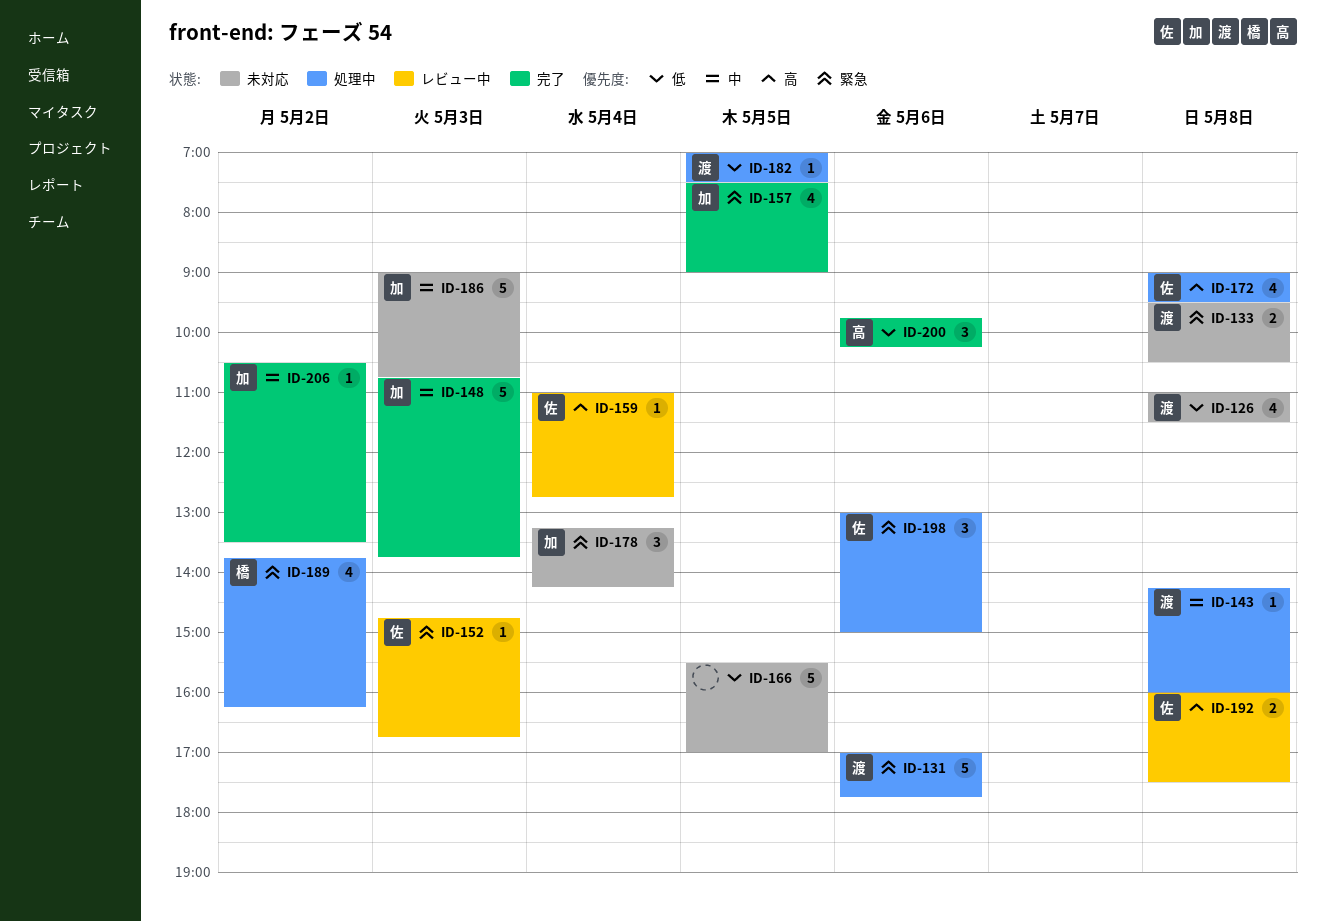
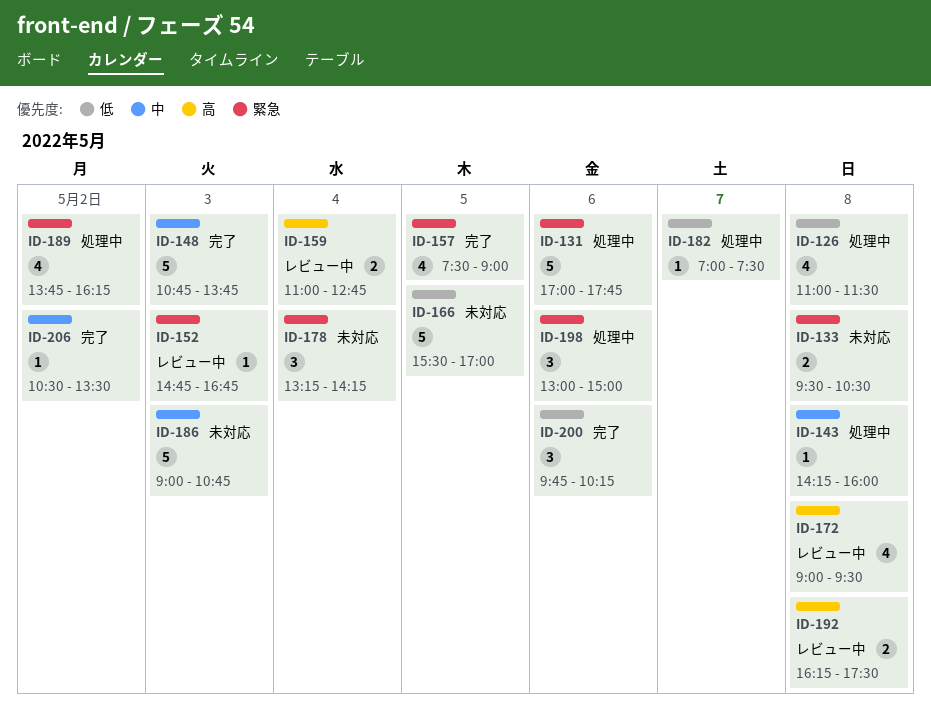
ID-126, status: 未対応 -> 処理中
ID-159, estimate: 1 -> 2
ID-172, status: 処理中 -> レビュー中
ID-182, day: May 5 -> May 7
ID-192, begins: 16:00 -> 16:15

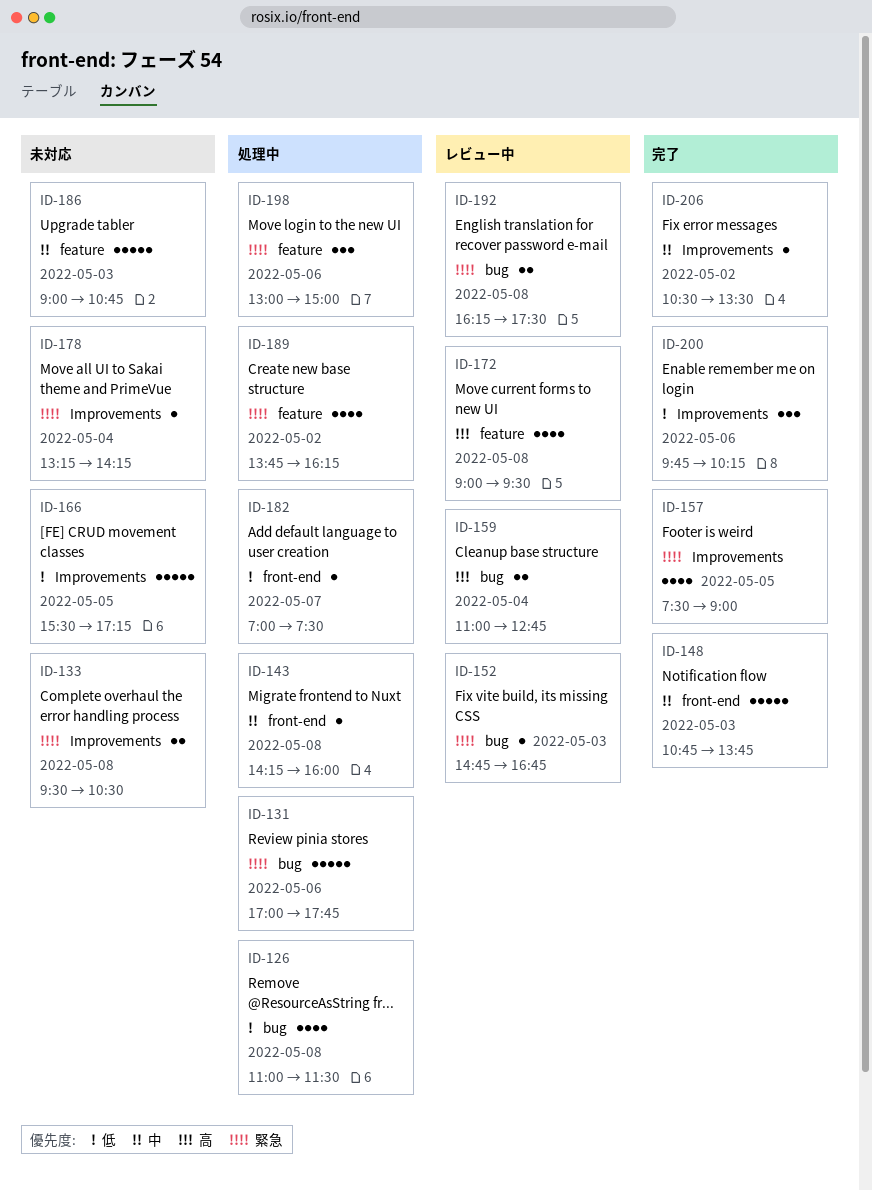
ID-166, ends: 17:00 -> 17:15
ID-178, estimate: 3 -> 1
ID-192, priority: 高 -> 緊急

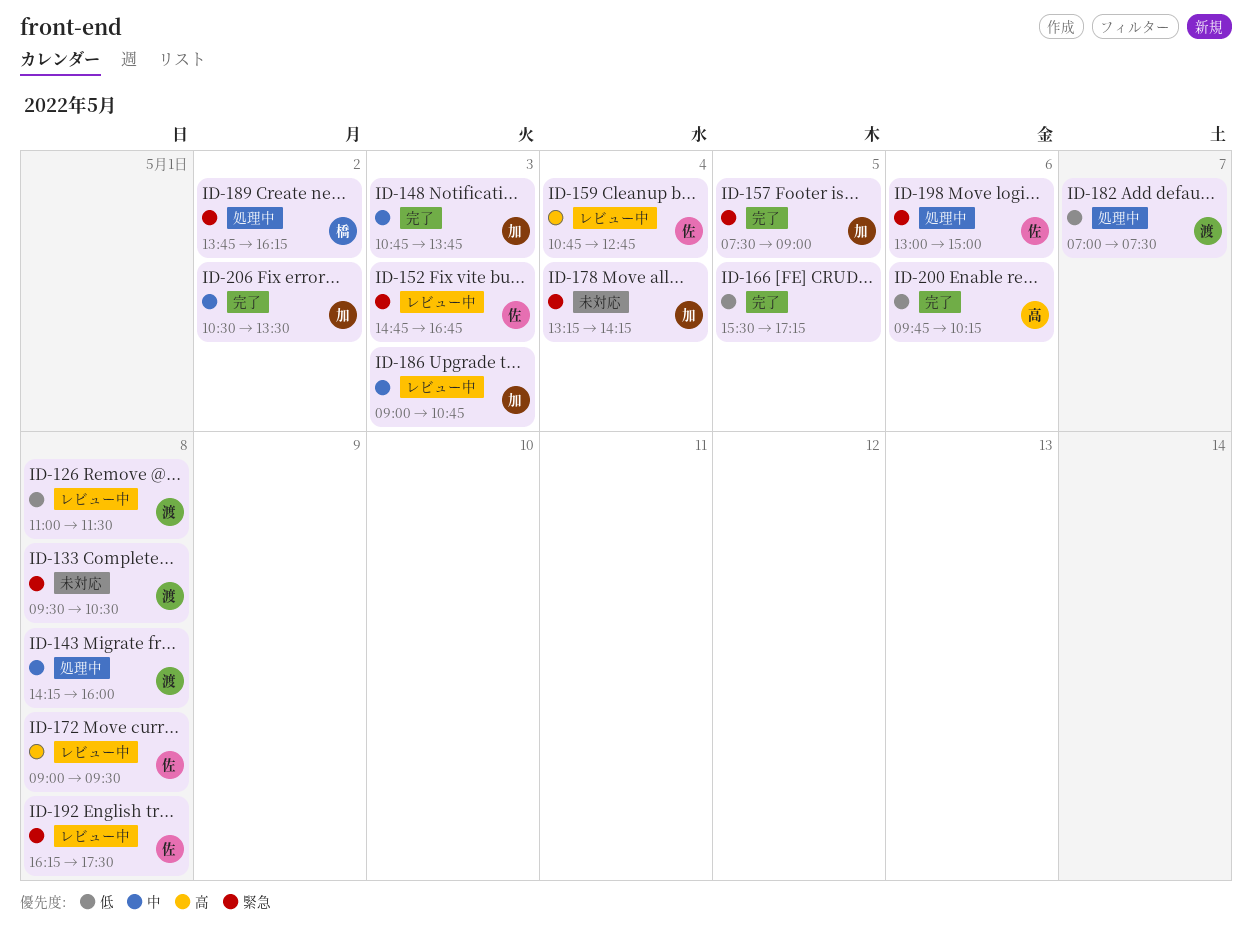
ID-126, status: 処理中 -> レビュー中
ID-131: present -> none
ID-159, begins: 11:00 -> 10:45
ID-166, status: 未対応 -> 完了
ID-186, status: 未対応 -> レビュー中

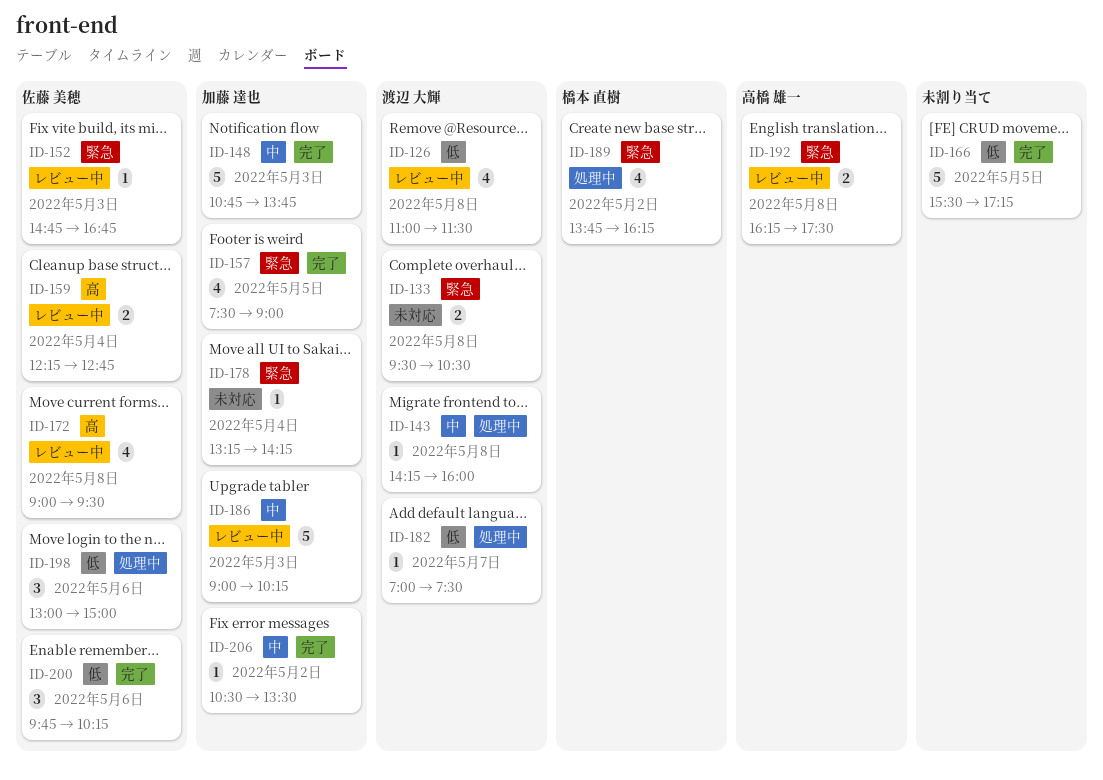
ID-159, begins: 10:45 -> 12:15
ID-186, ends: 10:45 -> 10:15
ID-192, owner: 佐藤 美穂 -> 高橋 雄一
ID-198, priority: 緊急 -> 低
ID-200, owner: 高橋 雄一 -> 佐藤 美穂

